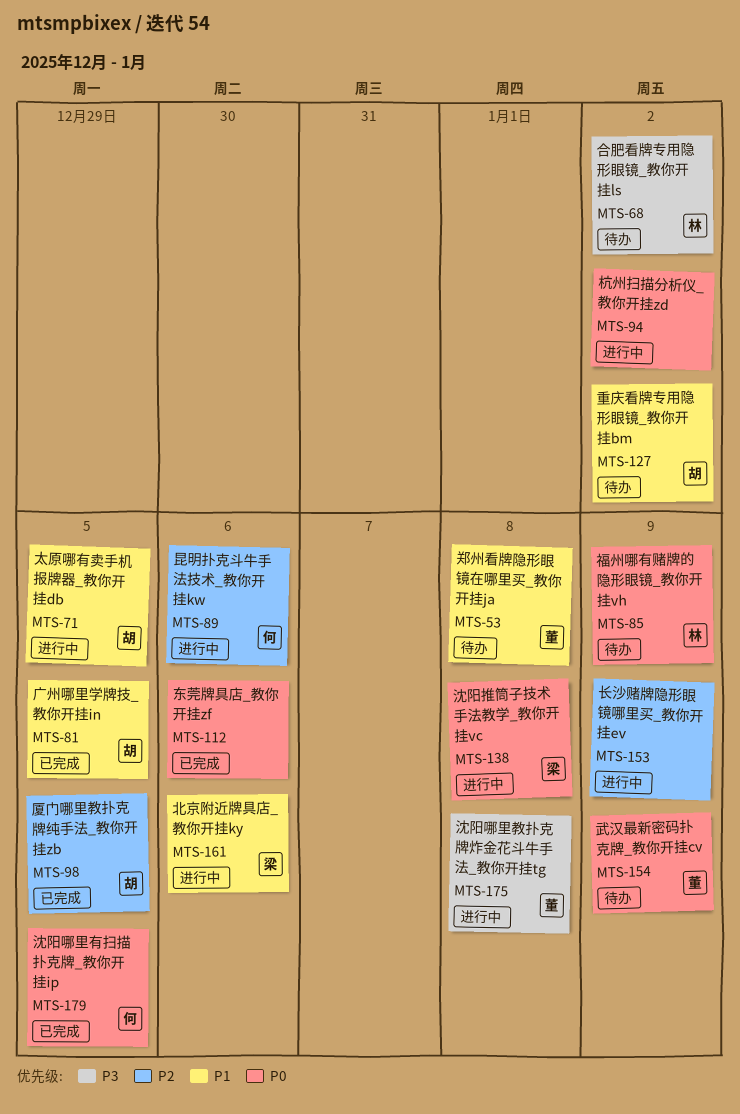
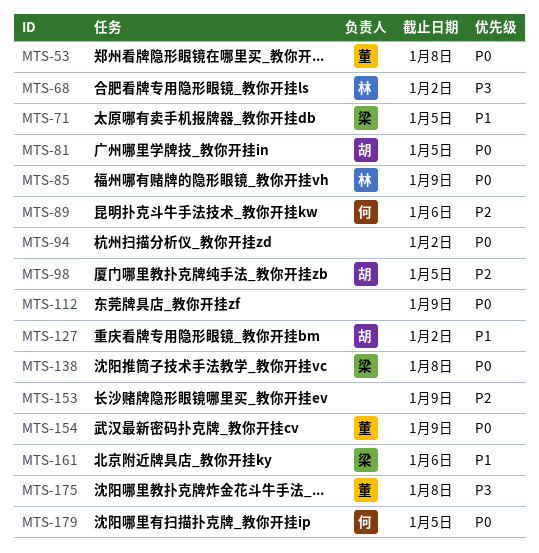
MTS-53, priority: P1 -> P0
MTS-71, owner: 胡 -> 梁
MTS-81, priority: P1 -> P0
MTS-112, due: Jan 6 -> Jan 9

